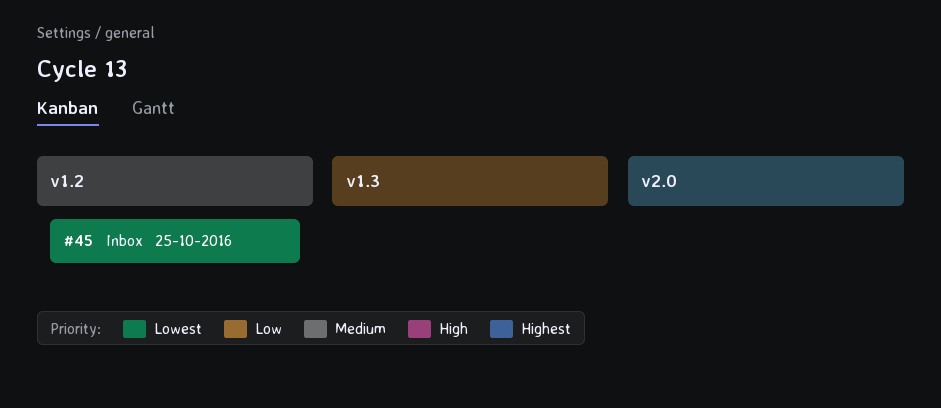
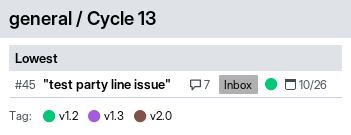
#45, due: Oct 25 -> Oct 26

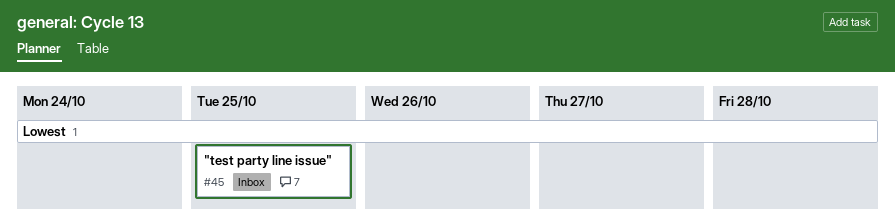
#45, due: Oct 26 -> Oct 25

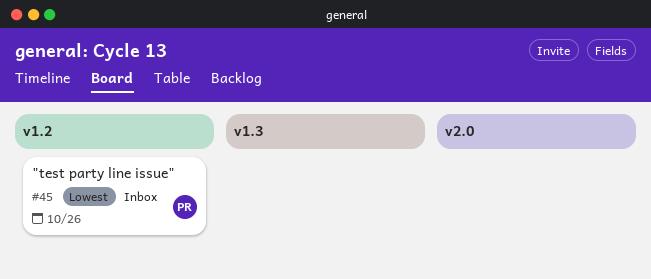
#45, due: Oct 25 -> Oct 26

